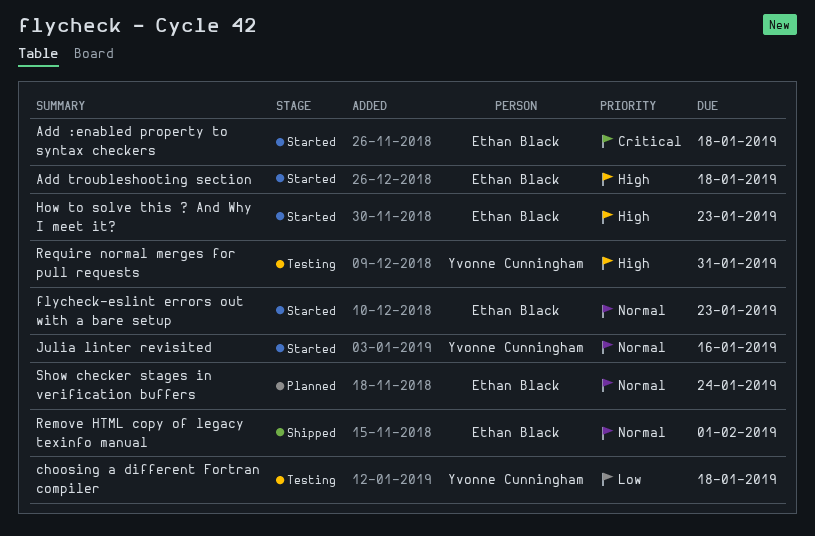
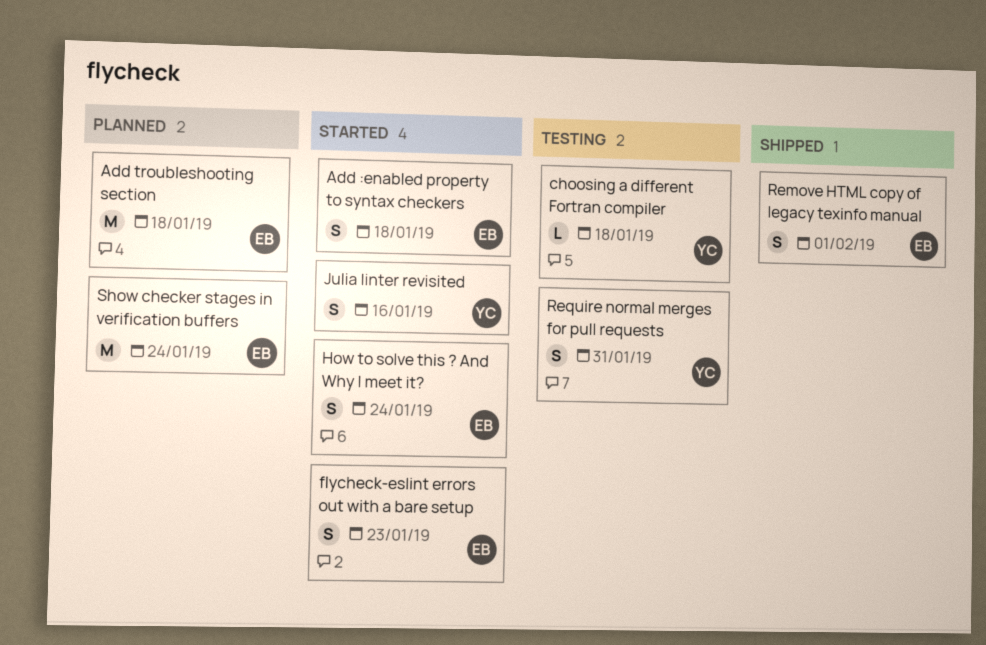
Add troubleshooting section, status: Started -> Planned
How to solve this ? And Why I meet it?, due: Jan 23 -> Jan 24

